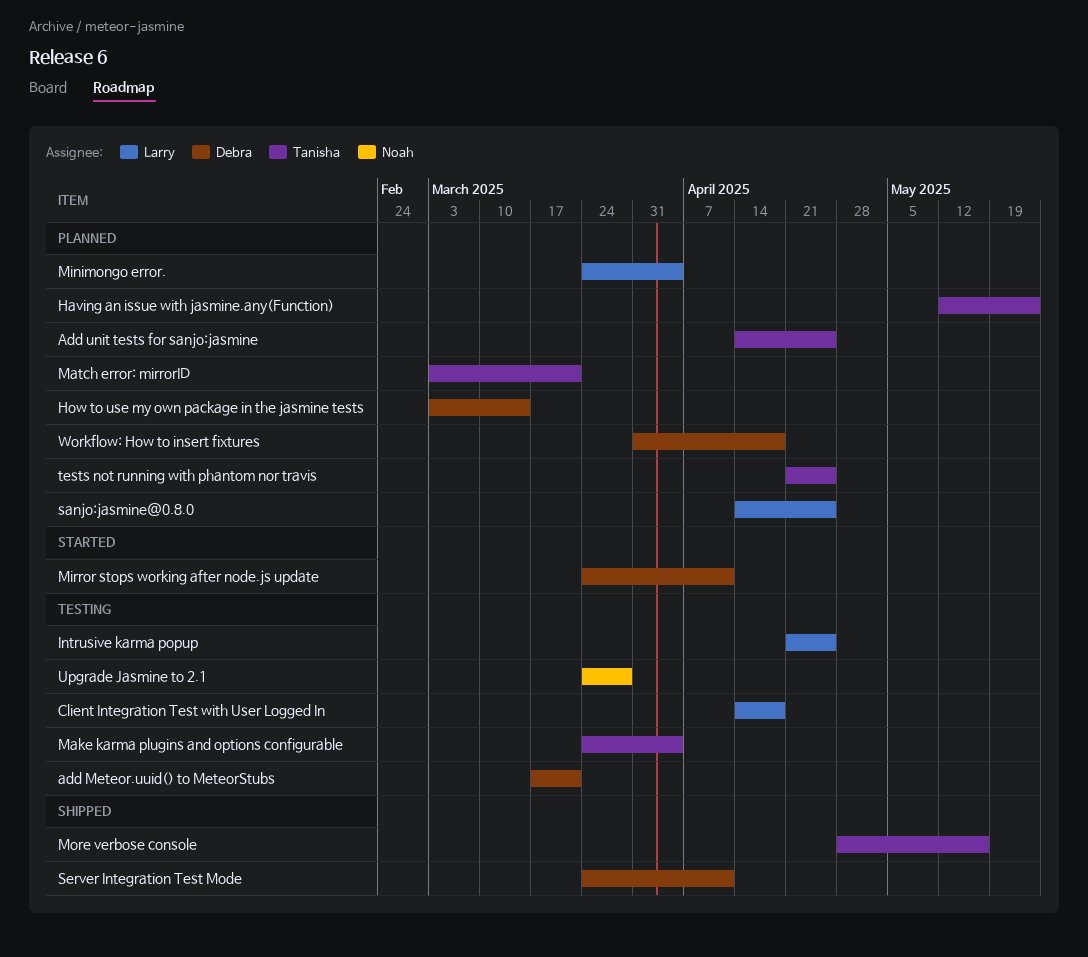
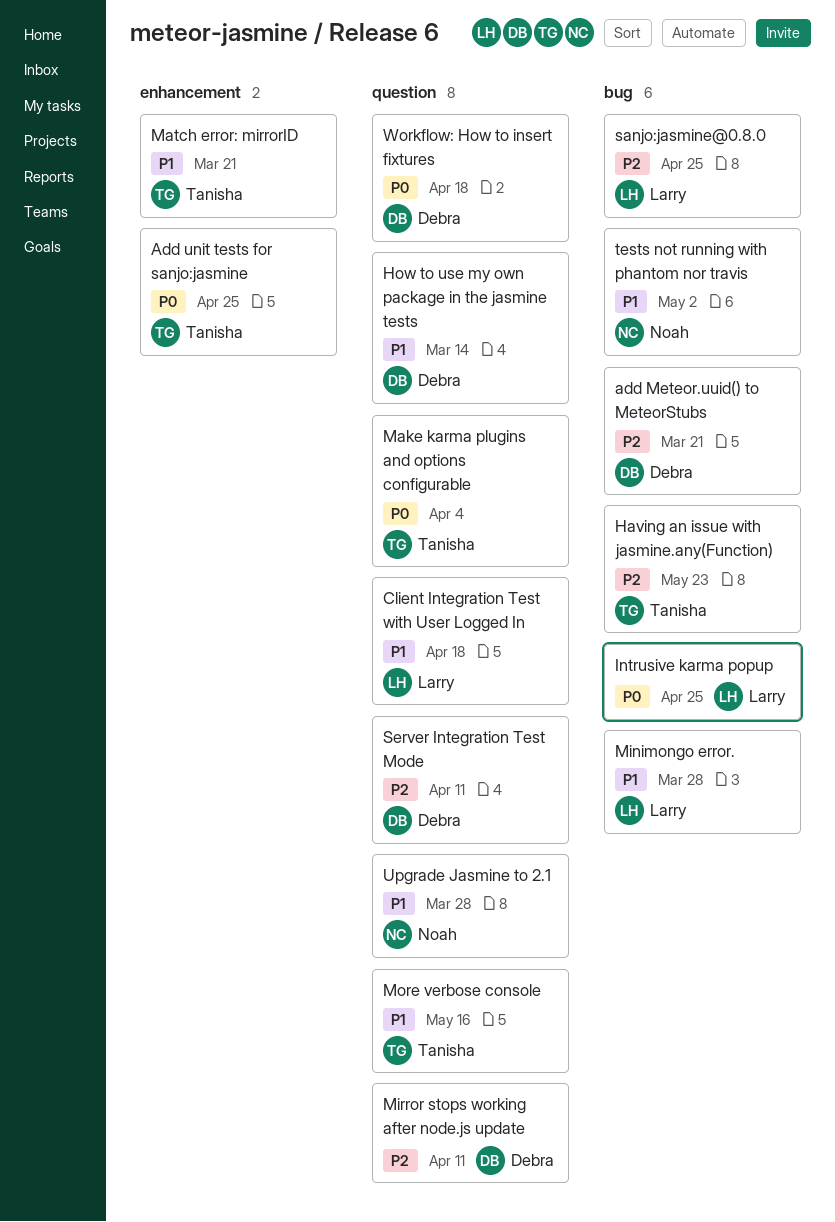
Minimongo error., due: Apr 4 -> Mar 28
tests not running with phantom nor travis, owner: Tanisha -> Noah
tests not running with phantom nor travis, due: Apr 25 -> May 2

